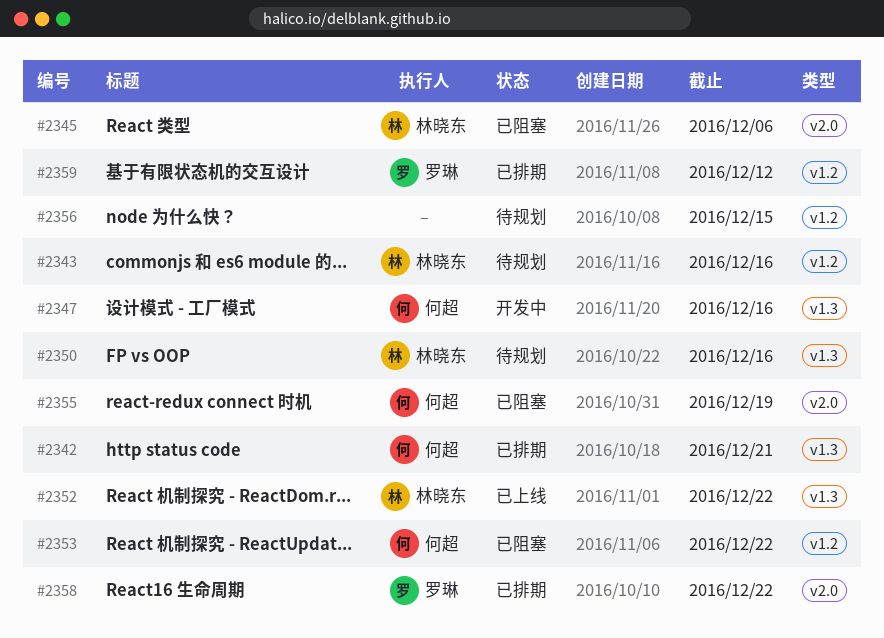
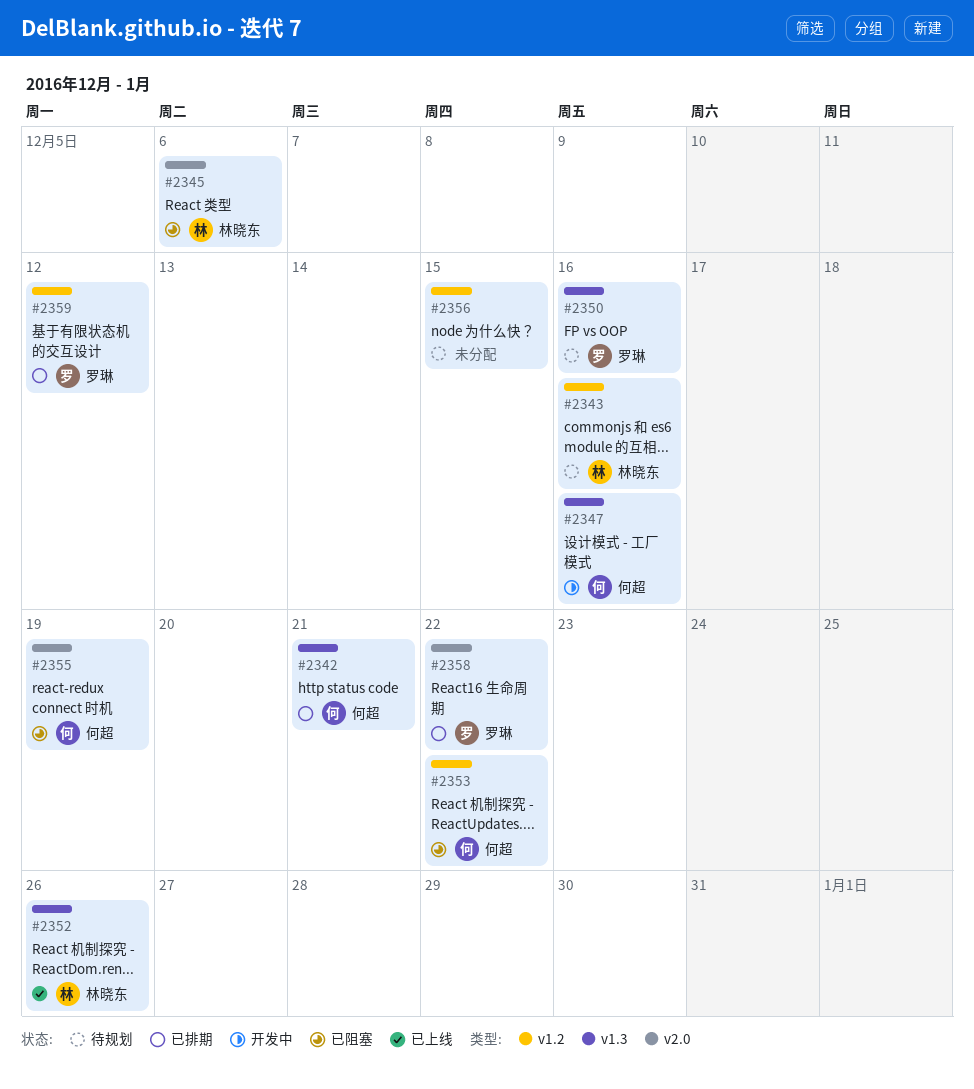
#2350, owner: 林晓东 -> 罗琳
#2352, due: Dec 22 -> Dec 26

